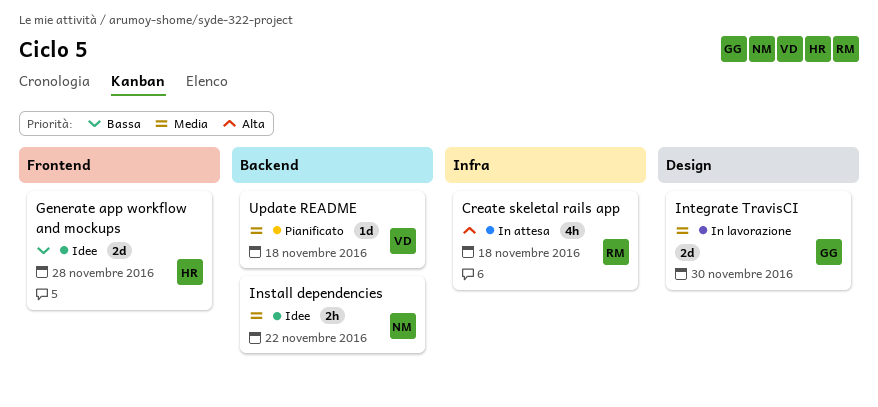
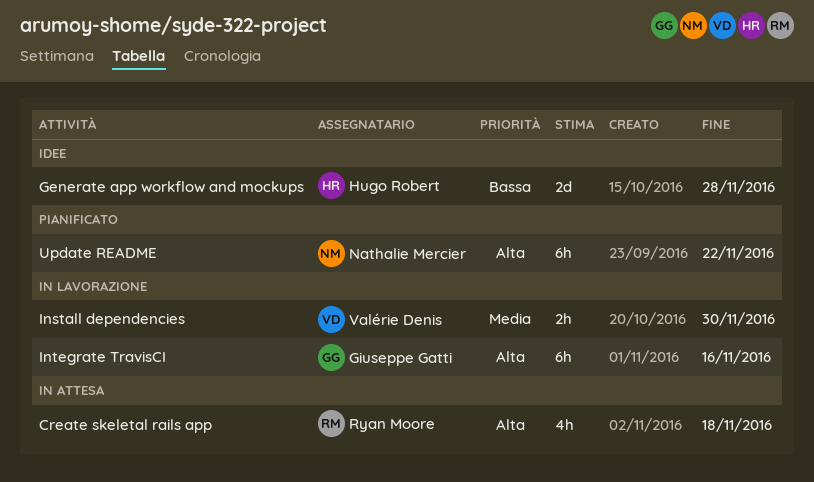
Install dependencies, status: Idee -> In lavorazione
Install dependencies, owner: Nathalie Mercier -> Valérie Denis
Install dependencies, due: Nov 22 -> Nov 30
Integrate TravisCI, priority: Media -> Alta
Integrate TravisCI, estimate: 2d -> 6h
Integrate TravisCI, due: Nov 30 -> Nov 16
Update README, owner: Valérie Denis -> Nathalie Mercier
Update README, priority: Media -> Alta
Update README, estimate: 1d -> 6h
Update README, due: Nov 18 -> Nov 22

